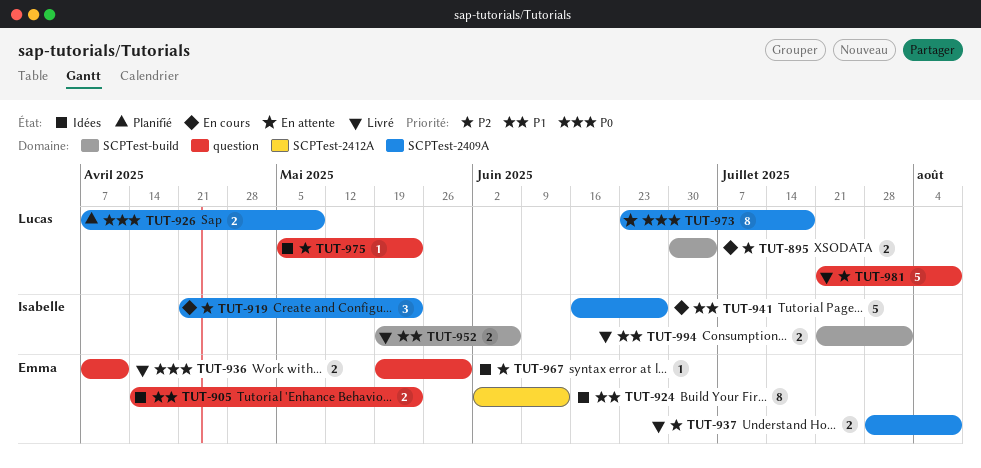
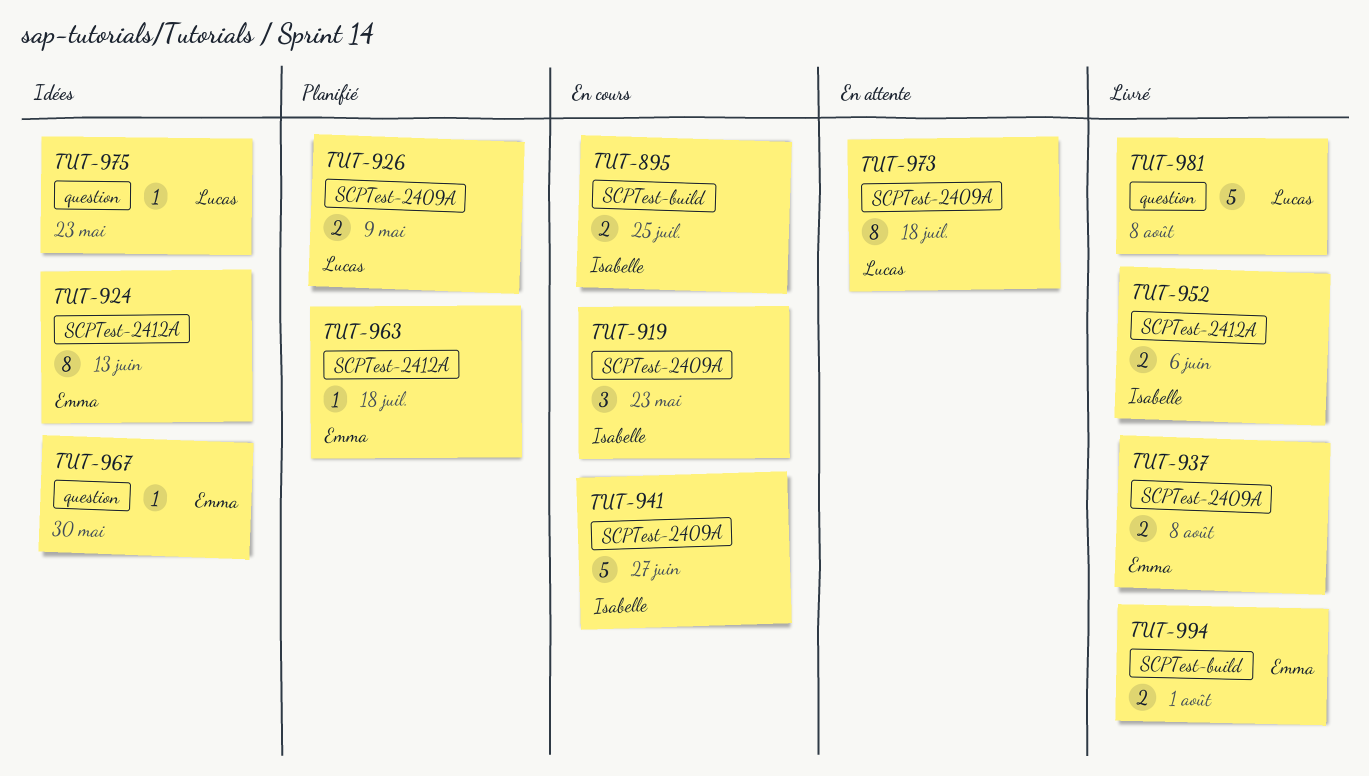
TUT-895, owner: Lucas -> Isabelle
TUT-895, due: Jul 4 -> Jul 25
TUT-905: present -> none
TUT-936: present -> none
TUT-952, label: SCPTest-build -> SCPTest-2412A
TUT-963: none -> present
TUT-994, owner: Isabelle -> Emma

